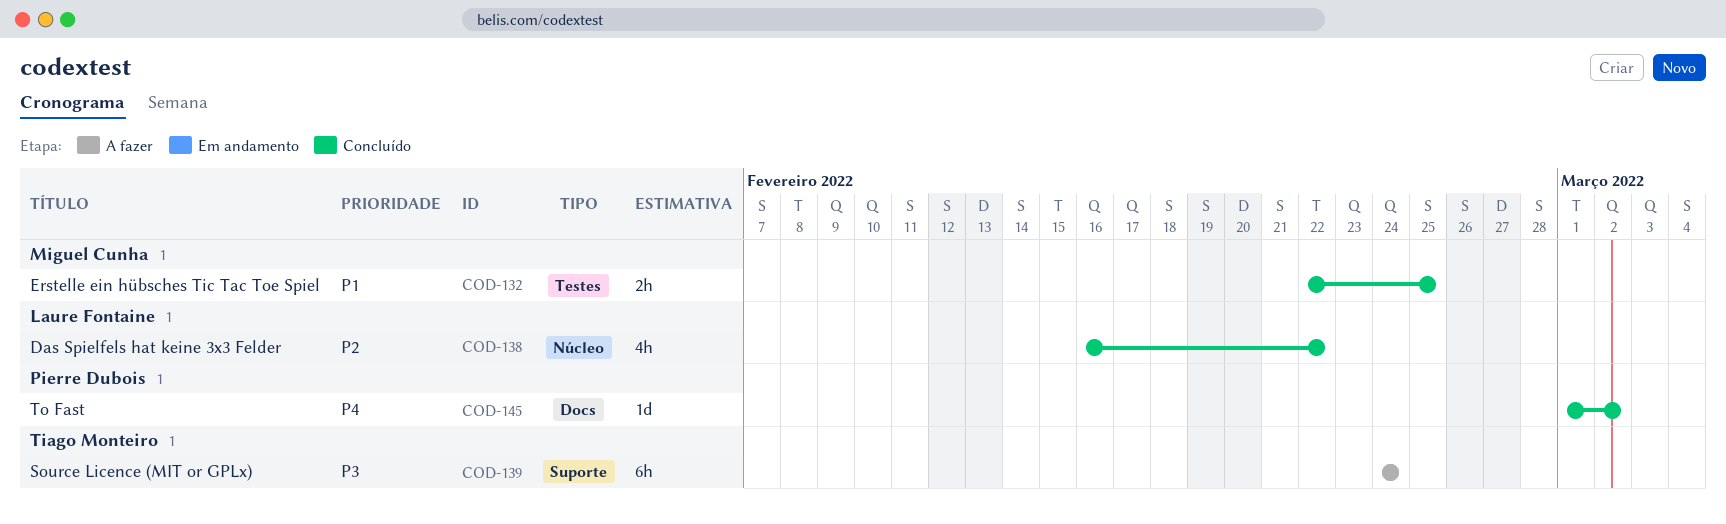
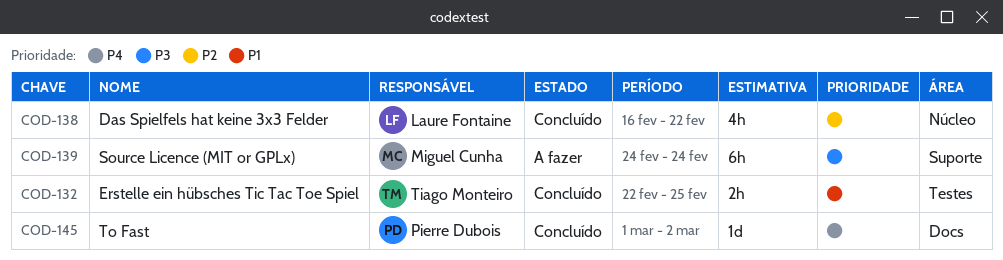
COD-132, owner: Miguel Cunha -> Tiago Monteiro
COD-139, owner: Tiago Monteiro -> Miguel Cunha

